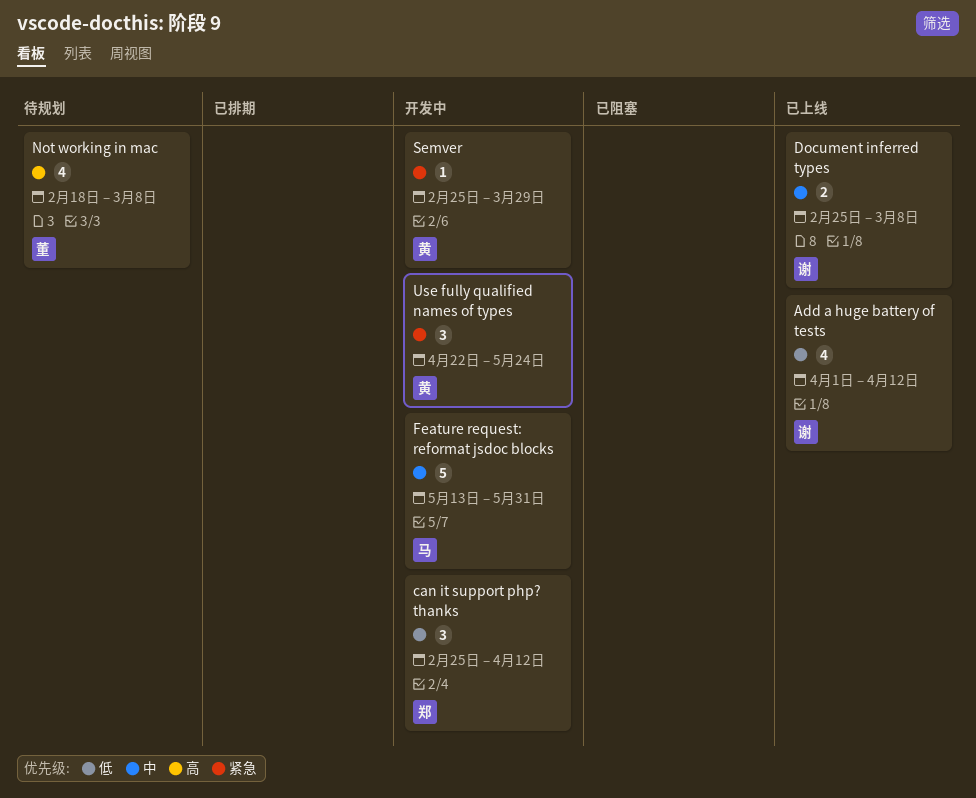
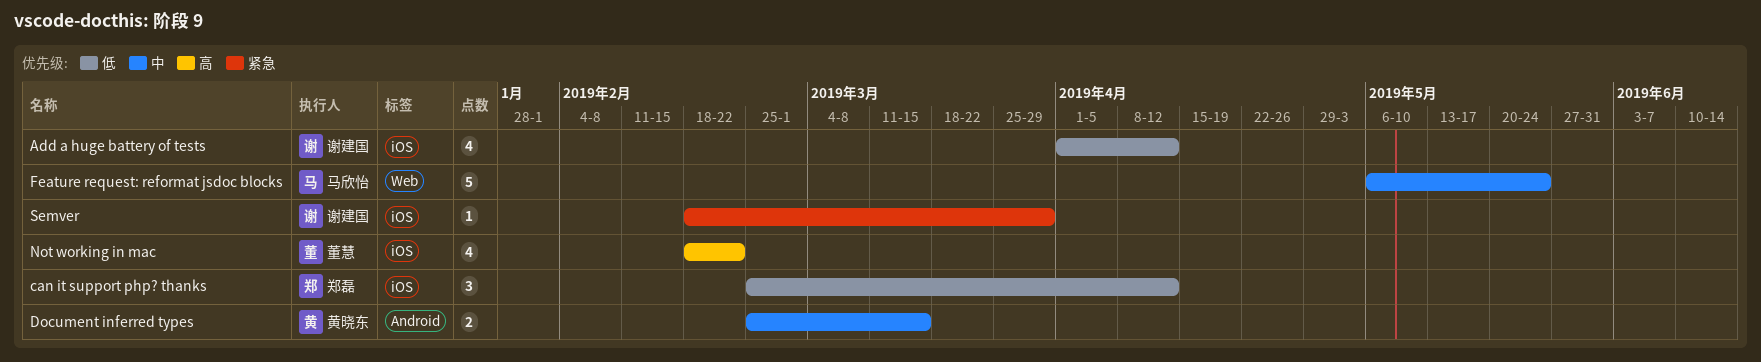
Document inferred types, owner: 谢建国 -> 黄晓东
Document inferred types, due: Mar 8 -> Mar 15
Feature request: reformat jsdoc blocks, start: May 13 -> May 6
Feature request: reformat jsdoc blocks, due: May 31 -> May 24
Not working in mac, due: Mar 8 -> Feb 22
Semver, owner: 黄晓东 -> 谢建国
Semver, start: Feb 25 -> Feb 18
Use fully qualified names of types: present -> none

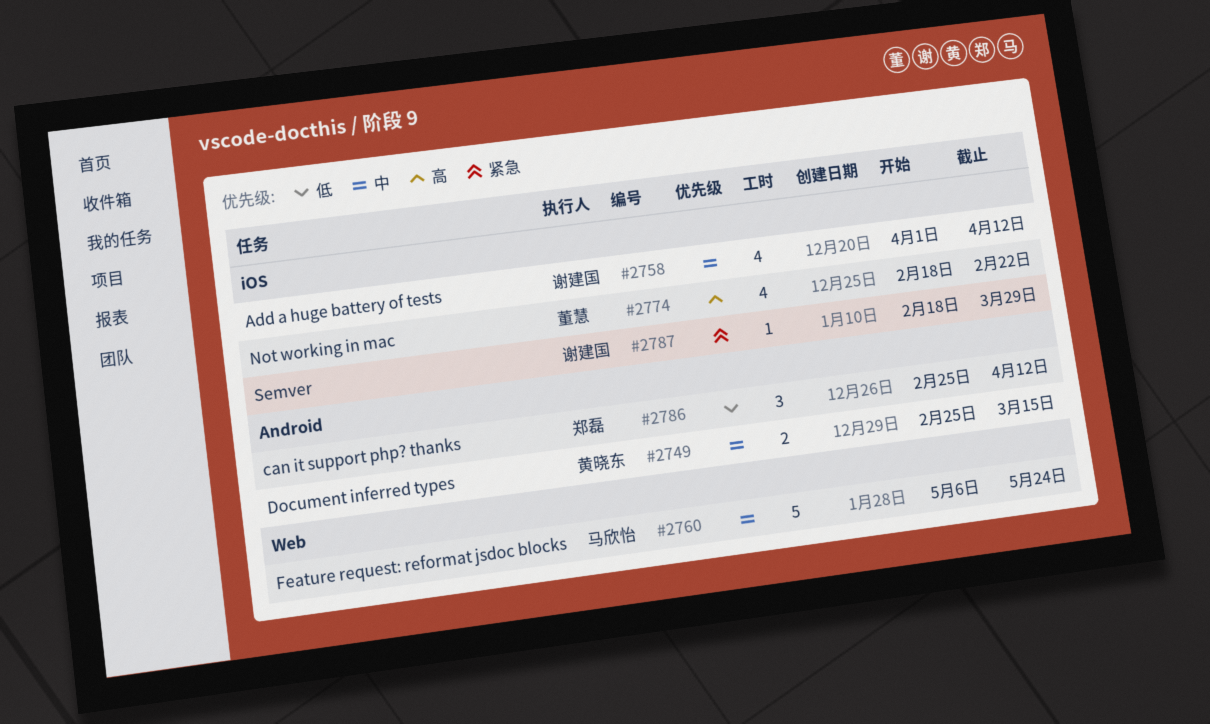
Add a huge battery of tests, priority: 低 -> 中
can it support php? thanks, label: iOS -> Android

